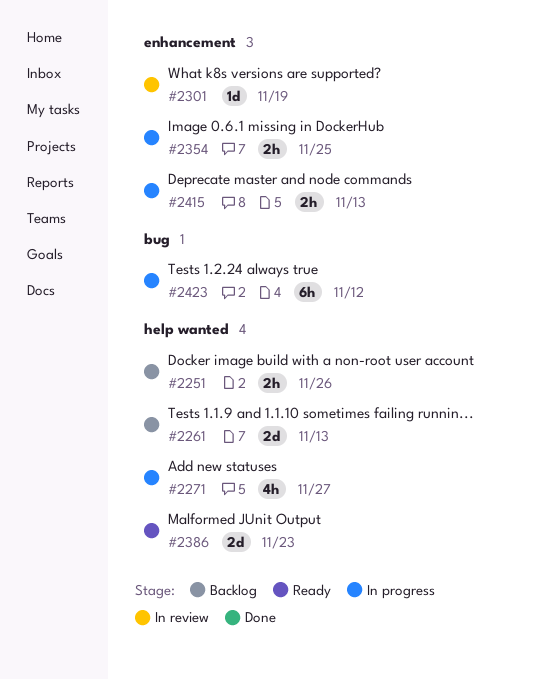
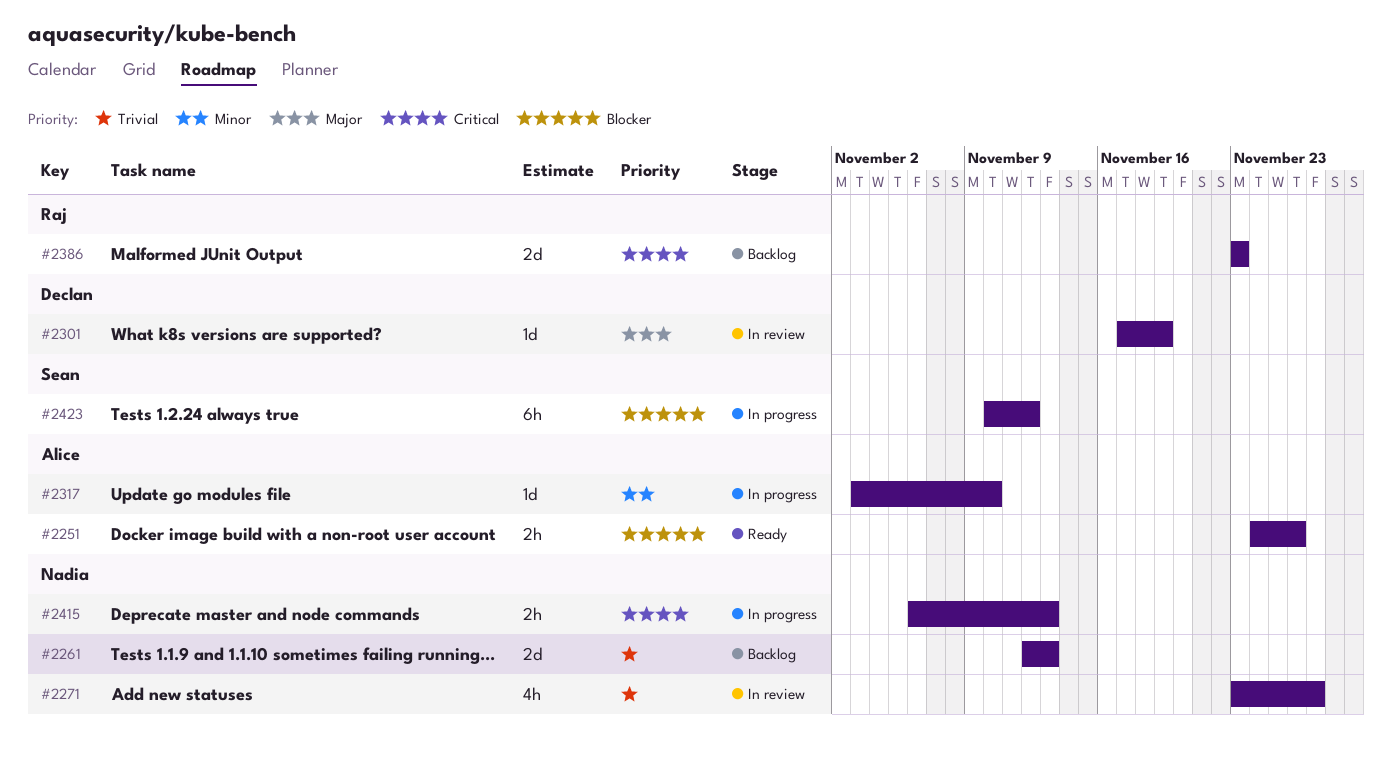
#2251, status: Backlog -> Ready
#2271, status: In progress -> In review
#2317: none -> present
#2354: present -> none
#2386, status: Ready -> Backlog

